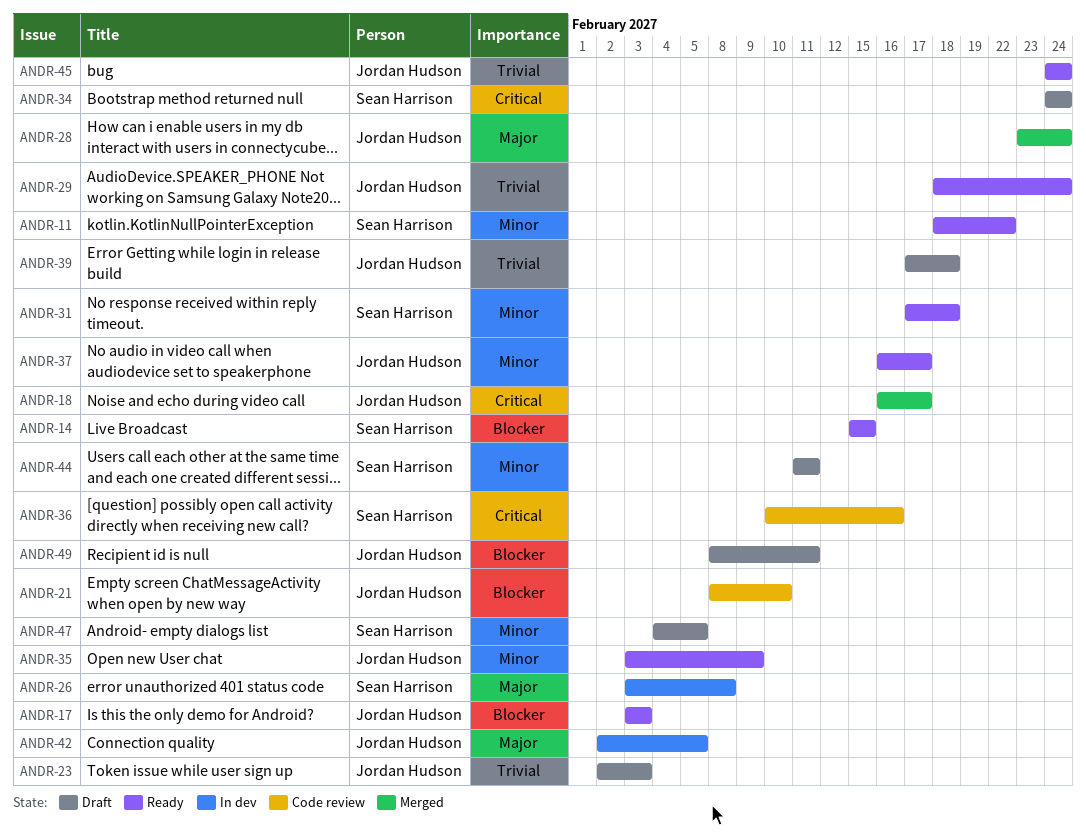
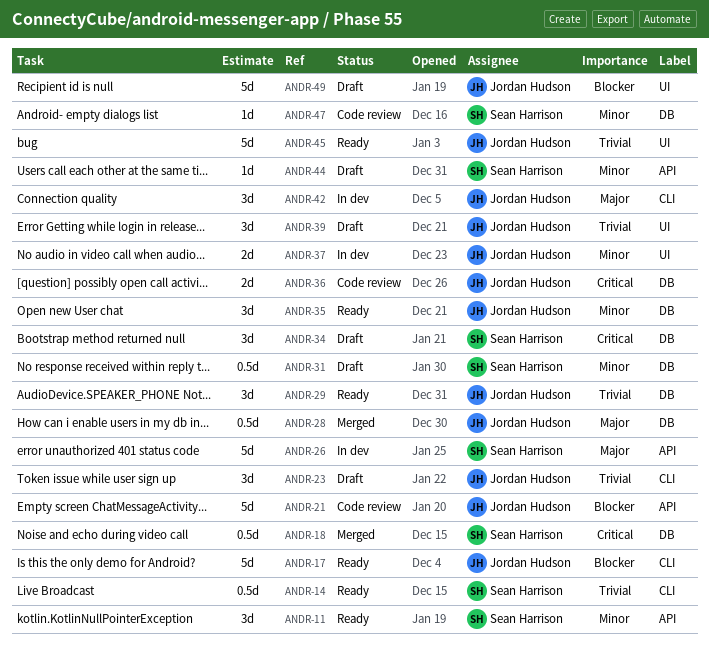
ANDR-14, priority: Blocker -> Trivial
ANDR-18, owner: Jordan Hudson -> Sean Harrison
ANDR-31, status: Ready -> Draft
ANDR-36, owner: Sean Harrison -> Jordan Hudson
ANDR-37, status: Ready -> In dev
ANDR-47, status: Draft -> Code review

